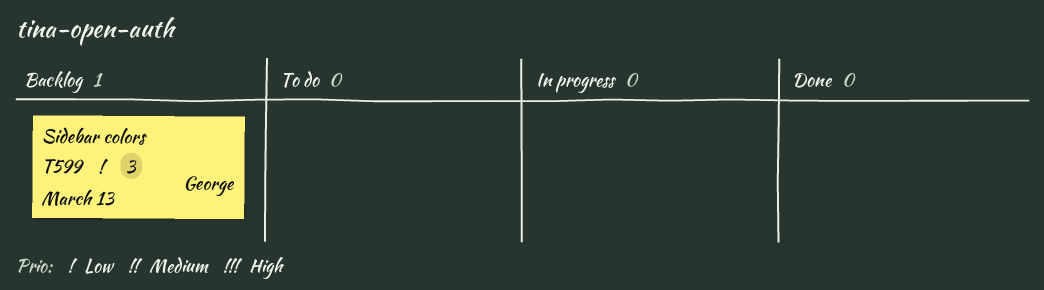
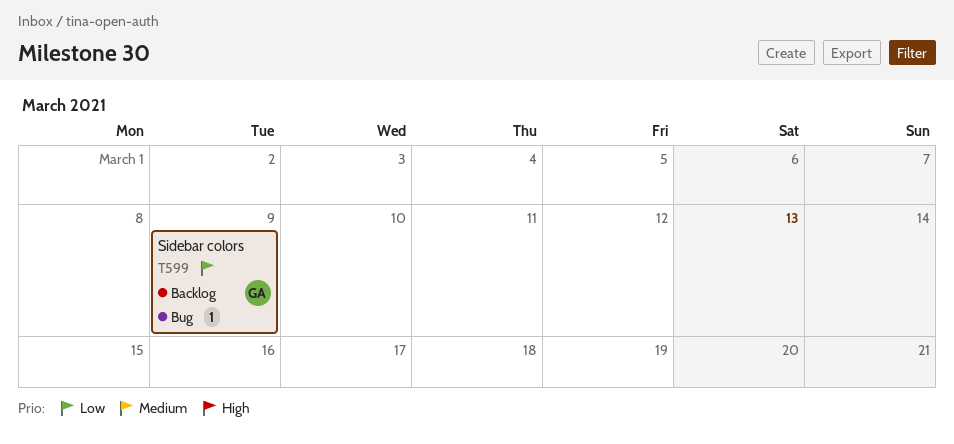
T599, estimate: 3 -> 1
T599, due: Mar 13 -> Mar 9

